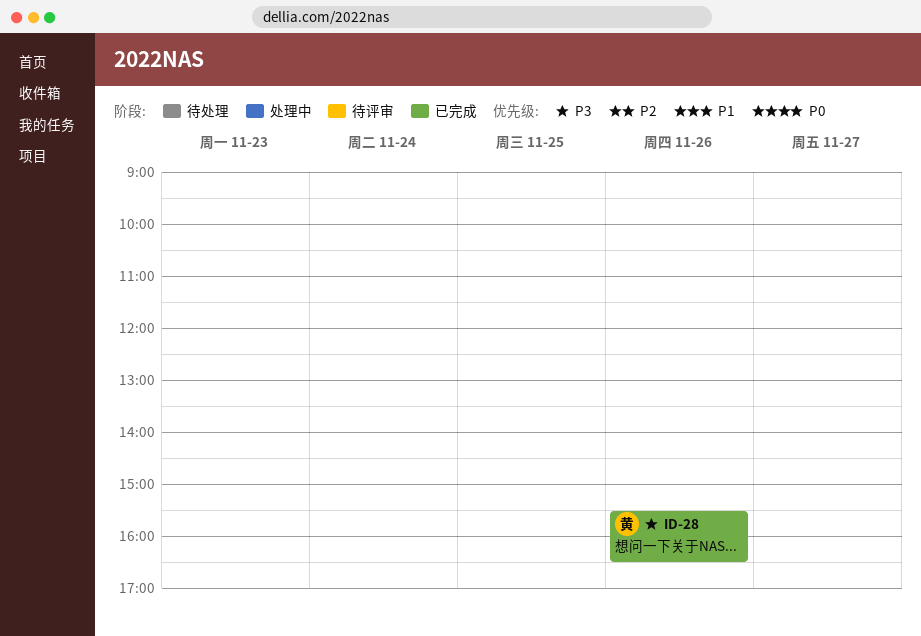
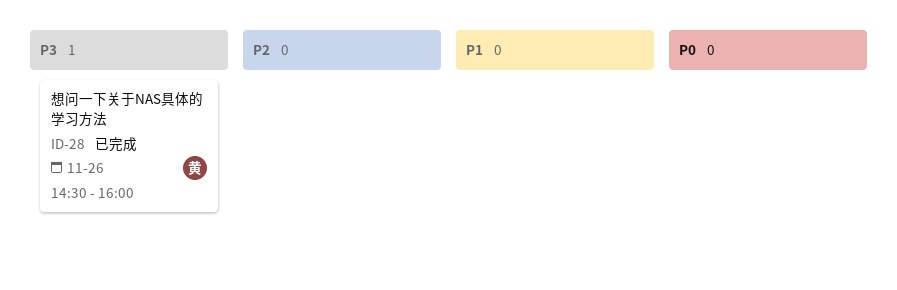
ID-28, begins: 15:30 -> 14:30
ID-28, ends: 16:30 -> 16:00

